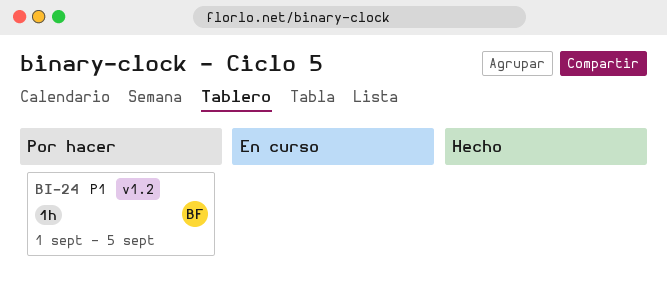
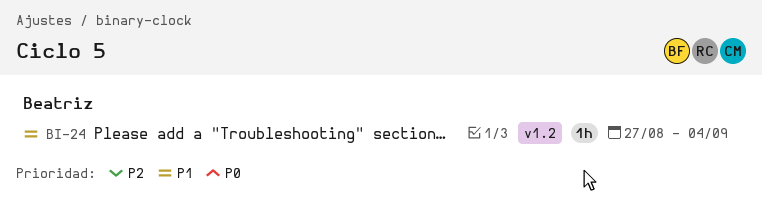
BI-24, start: Sep 1 -> Aug 27
BI-24, due: Sep 5 -> Sep 4

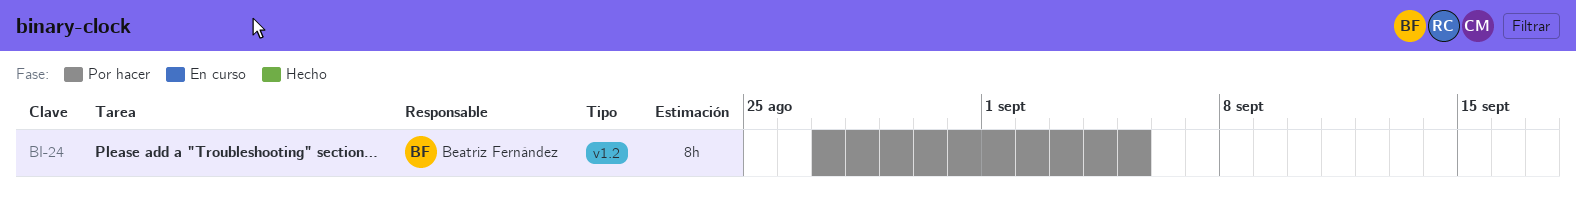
BI-24, estimate: 1h -> 8h
BI-24, due: Sep 4 -> Sep 5

